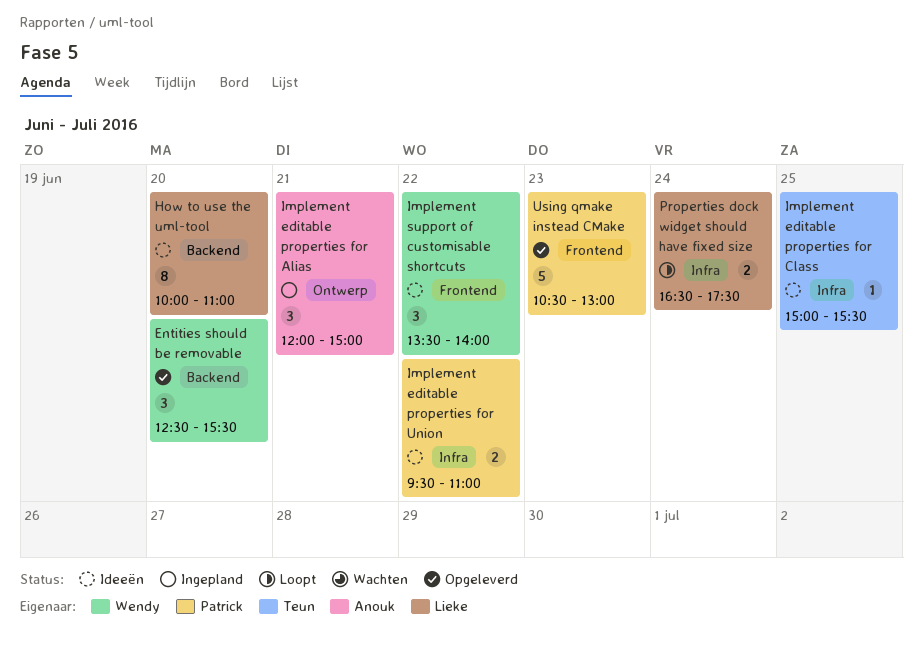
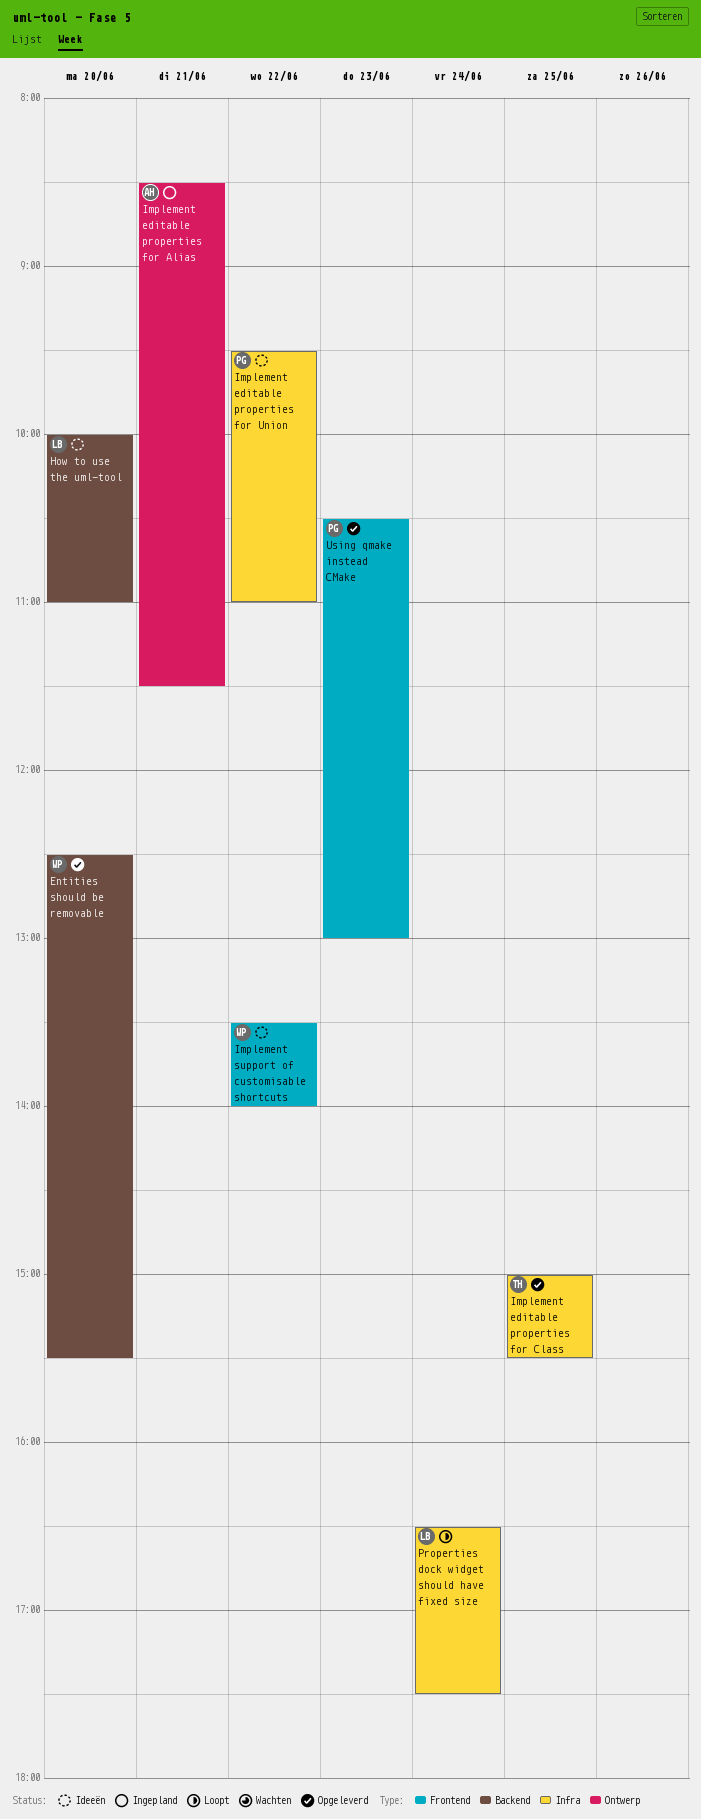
Implement editable properties for Alias, begins: 12:00 -> 08:30
Implement editable properties for Alias, ends: 15:00 -> 11:30
Implement editable properties for Class, status: Ideeën -> Opgeleverd

